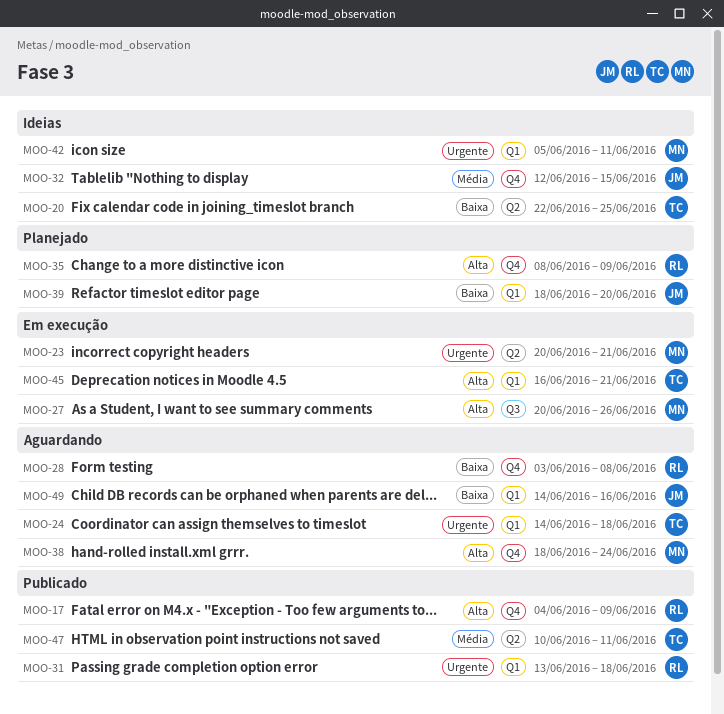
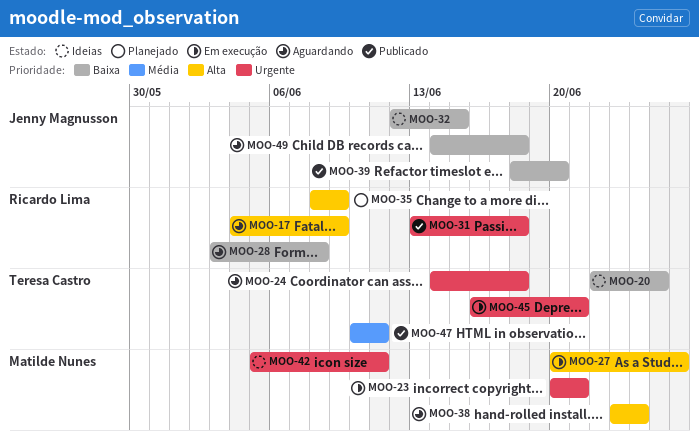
MOO-17, status: Publicado -> Aguardando
MOO-32, priority: Média -> Baixa
MOO-38, start: Jun 18 -> Jun 23
MOO-39, status: Planejado -> Publicado
MOO-45, priority: Alta -> Urgente
MOO-49, due: Jun 16 -> Jun 18

